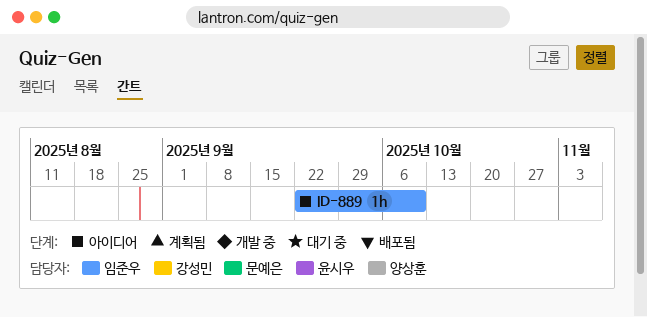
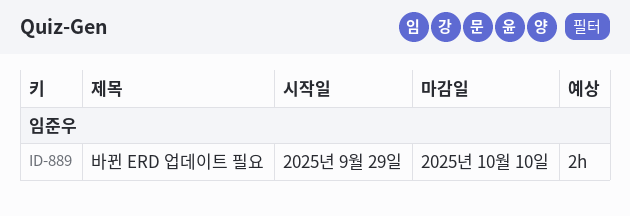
ID-889, estimate: 1h -> 2h
ID-889, start: Sep 22 -> Sep 29

